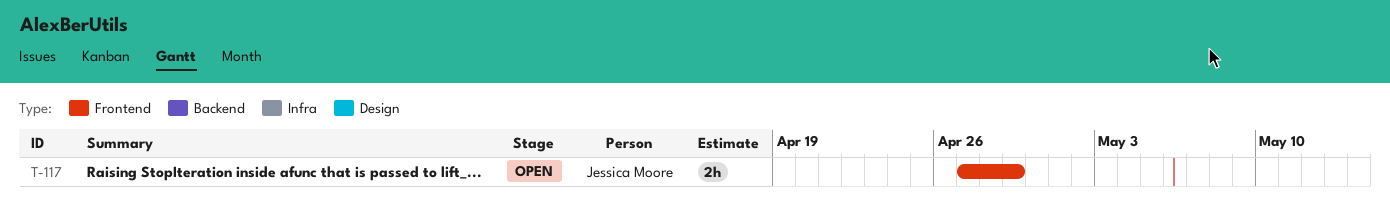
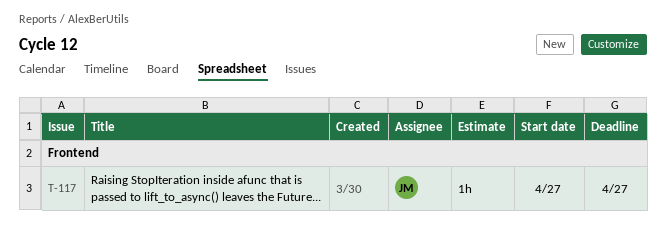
T-117, estimate: 2h -> 1h
T-117, due: Apr 29 -> Apr 27

